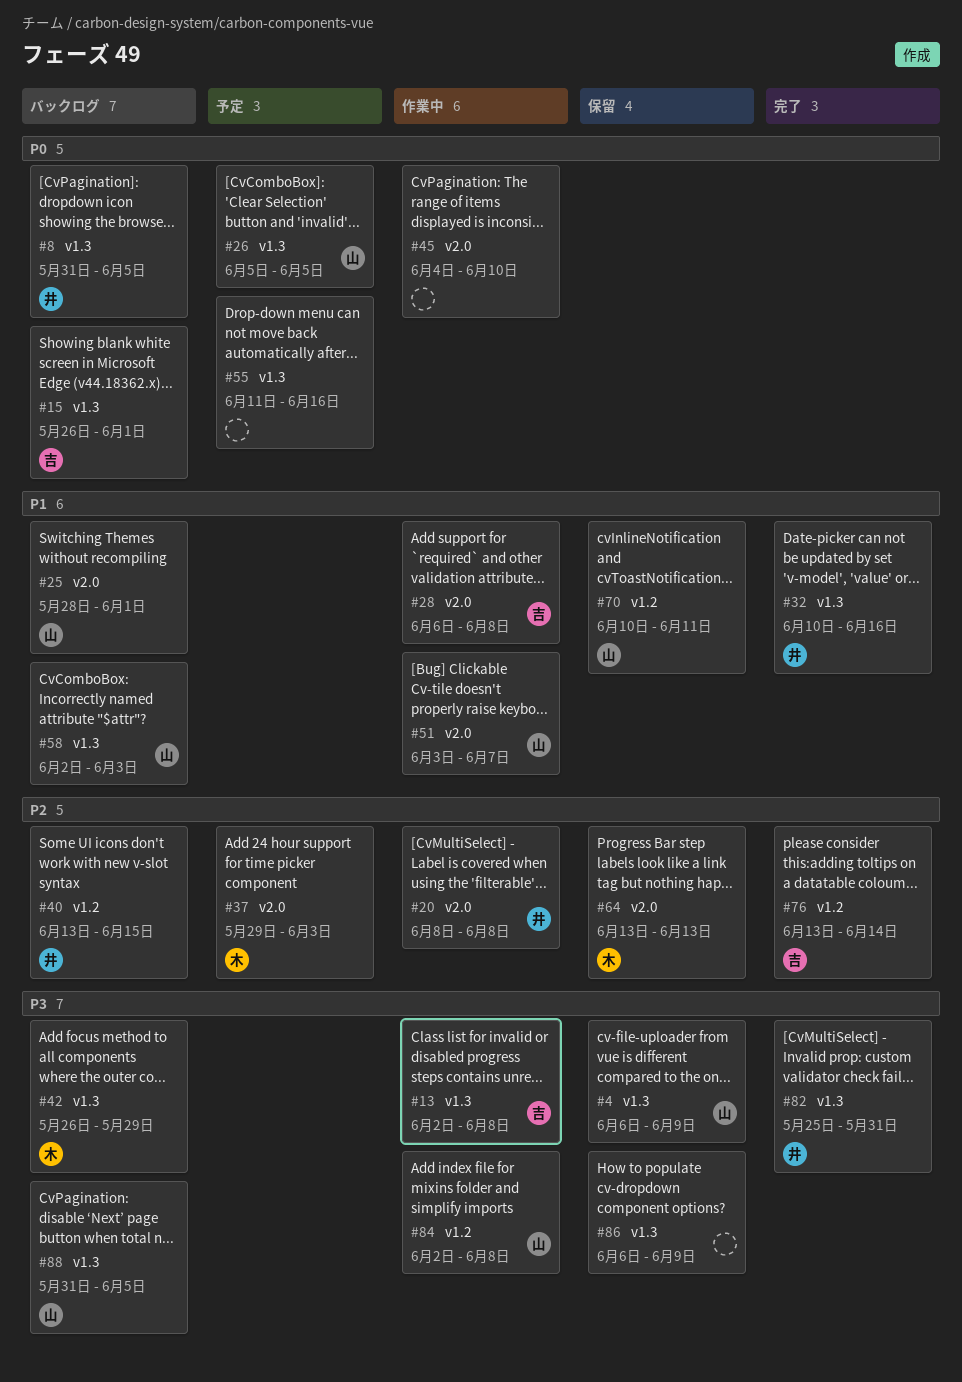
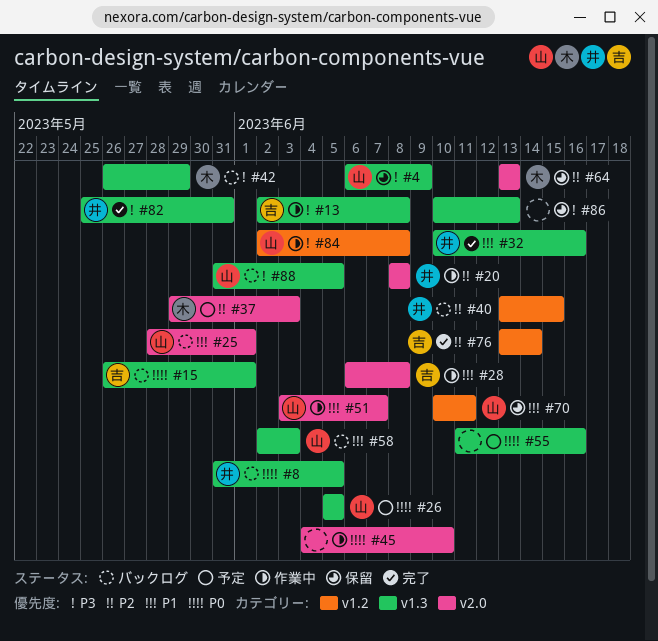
#86, start: Jun 6 -> Jun 10
#86, due: Jun 9 -> Jun 13

